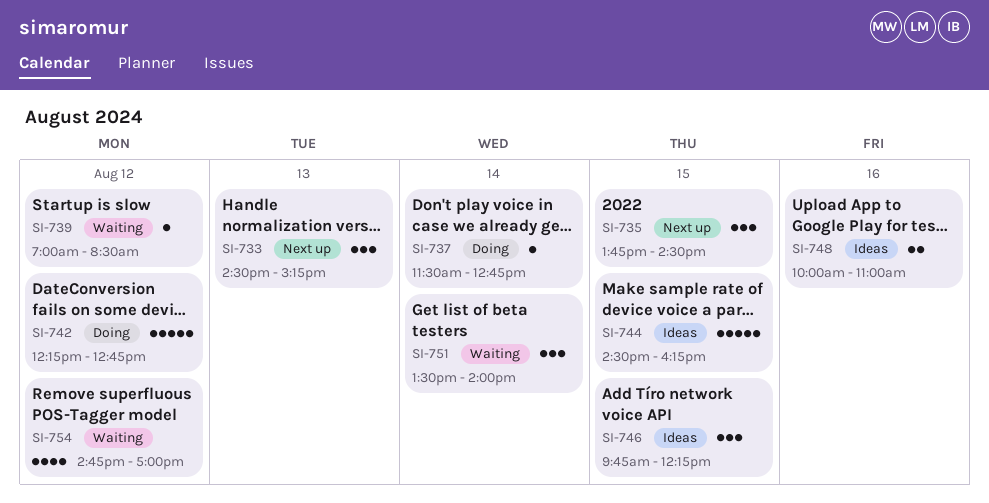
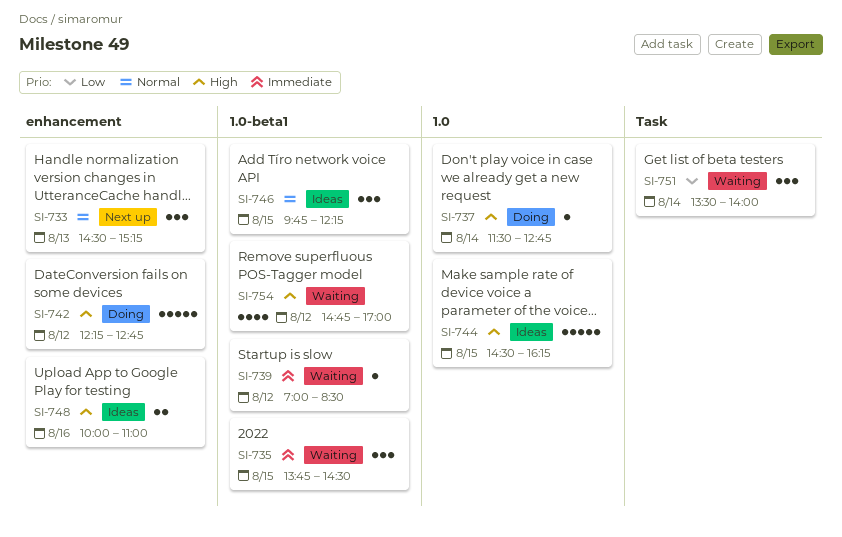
SI-735, status: Next up -> Waiting

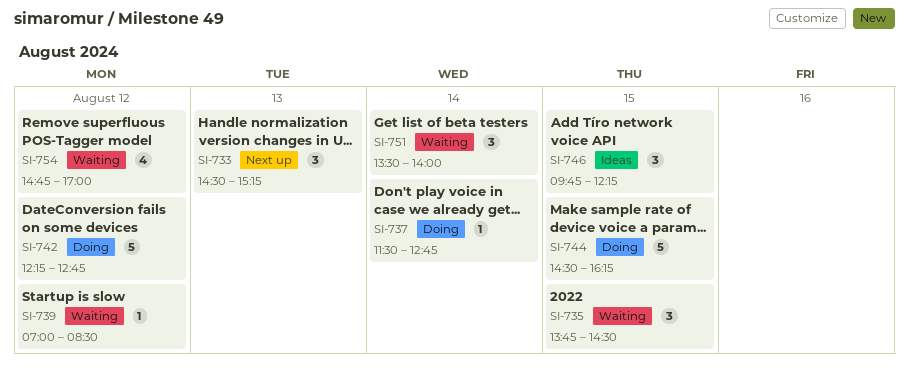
SI-744, status: Ideas -> Doing
SI-748: present -> none

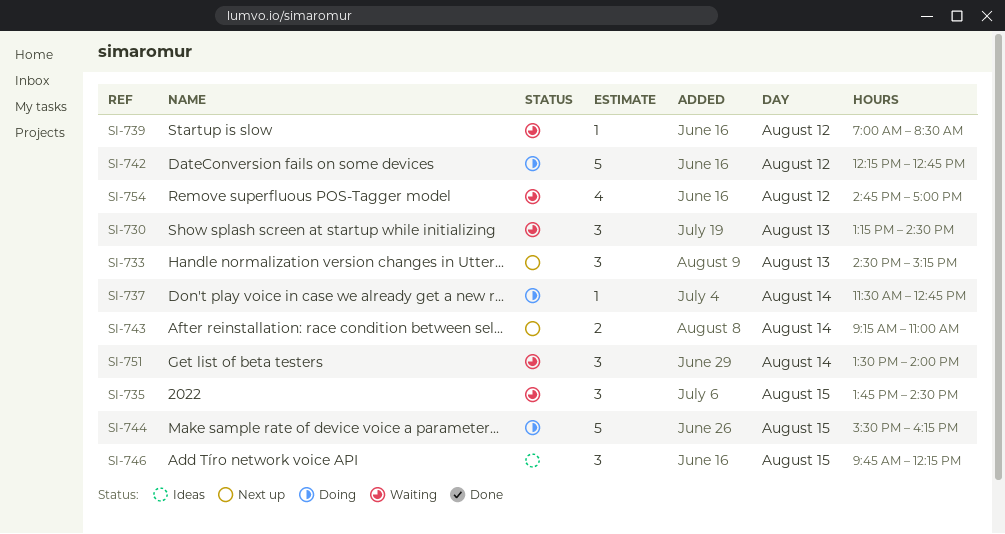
SI-730: none -> present
SI-743: none -> present
SI-744, begins: 14:30 -> 15:30

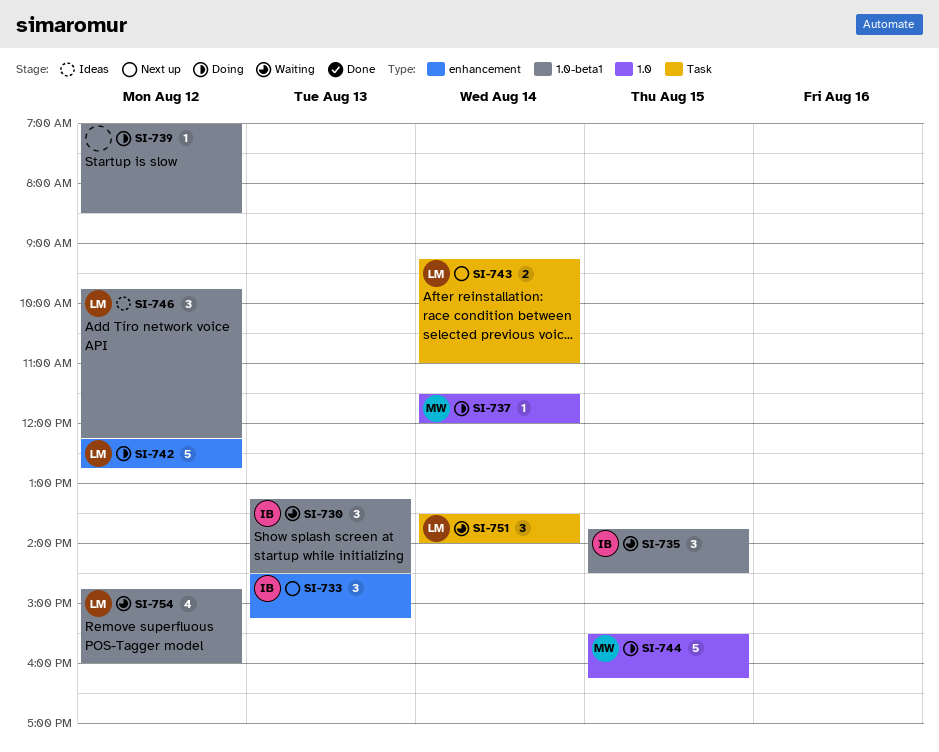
SI-737, ends: 12:45 -> 12:00
SI-739, status: Waiting -> Doing
SI-746, day: Aug 15 -> Aug 12
SI-754, ends: 17:00 -> 16:00

